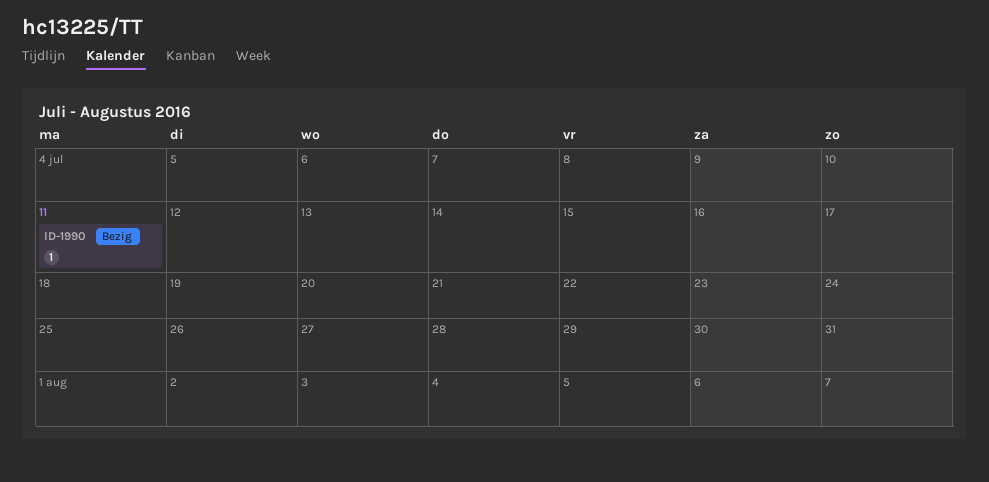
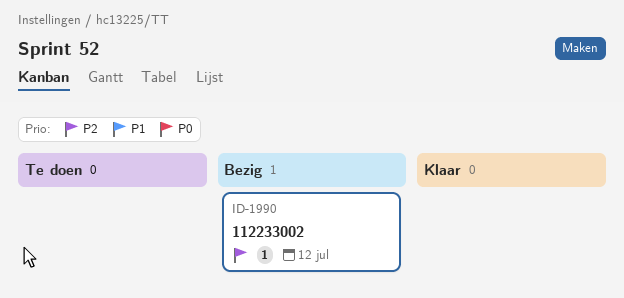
ID-1990, due: Jul 11 -> Jul 12

